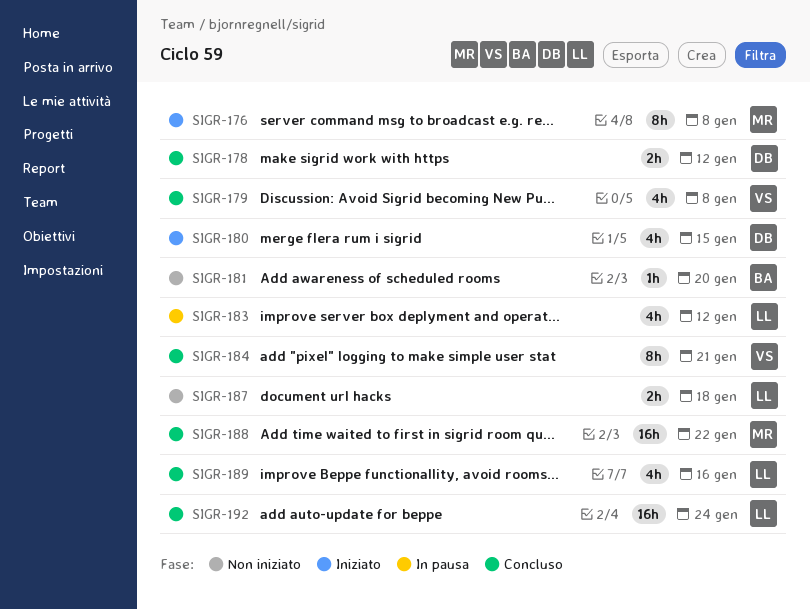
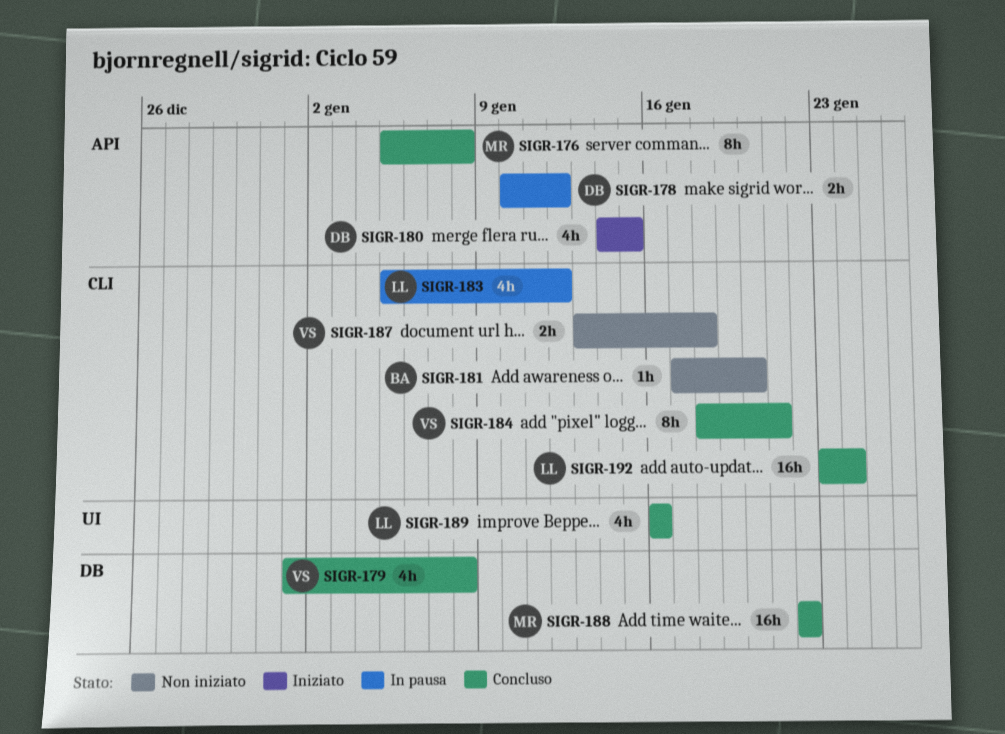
SIGR-176, status: Iniziato -> Concluso
SIGR-178, status: Concluso -> In pausa
SIGR-187, owner: LL -> VS

